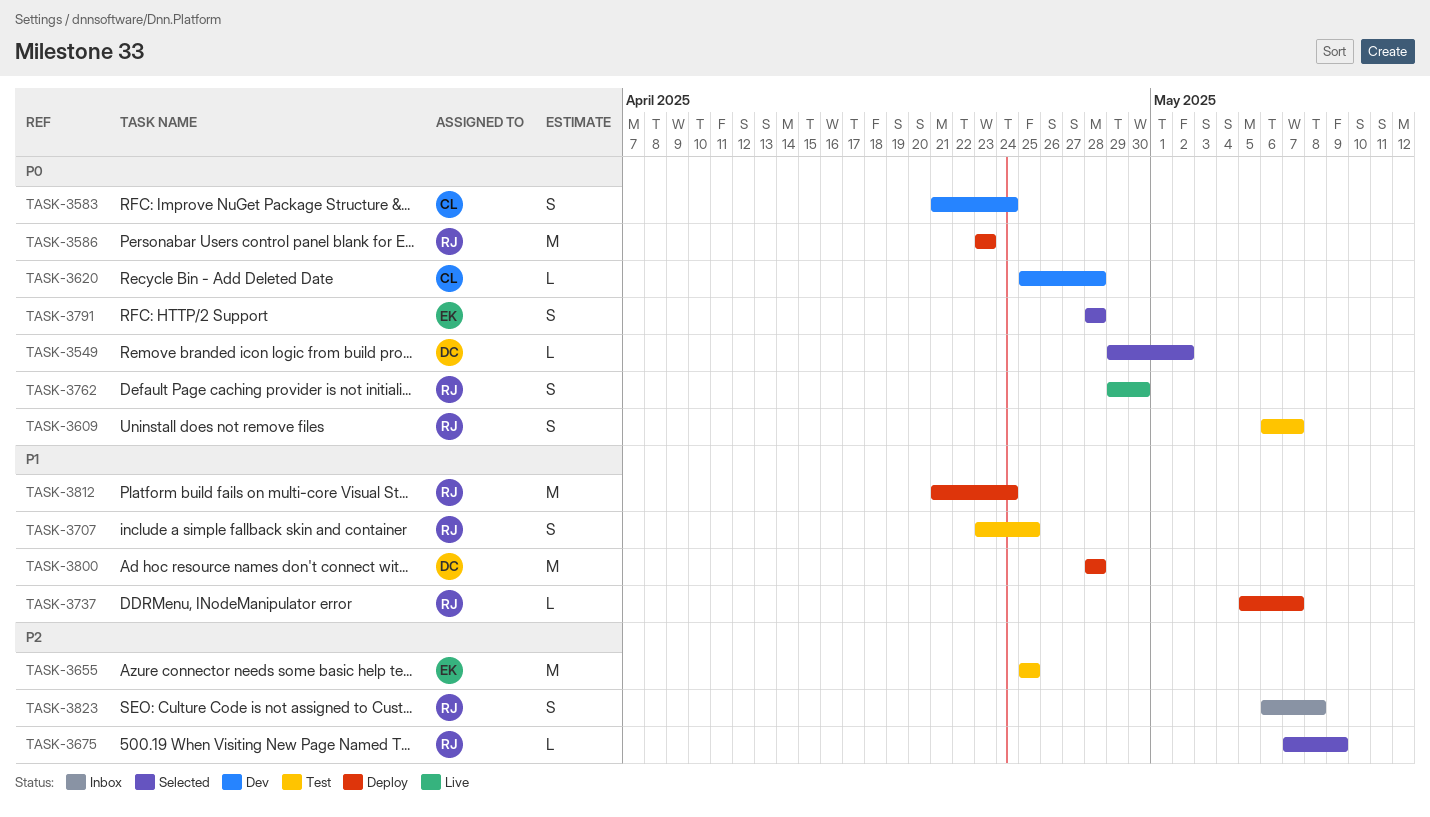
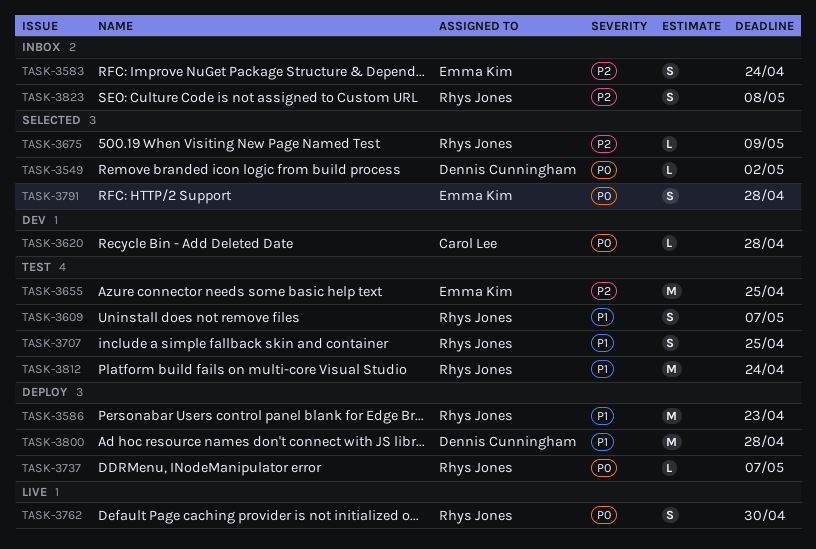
TASK-3583, status: Dev -> Inbox
TASK-3583, owner: Carol Lee -> Emma Kim
TASK-3583, priority: P0 -> P2
TASK-3586, priority: P0 -> P1
TASK-3609, priority: P0 -> P1
TASK-3737, priority: P1 -> P0
TASK-3812, status: Deploy -> Test

